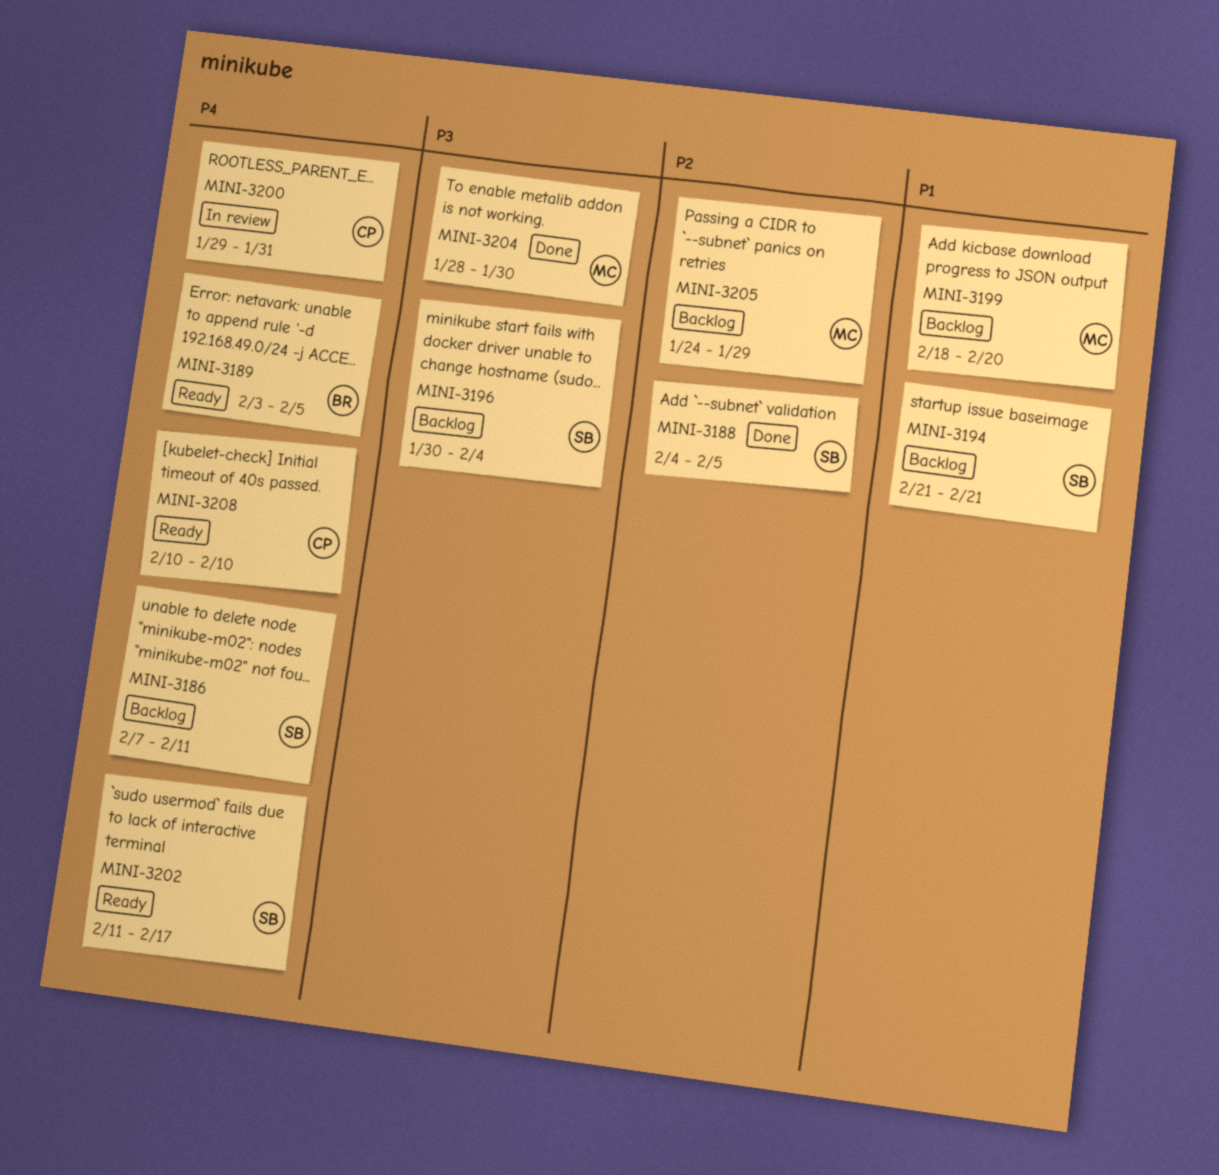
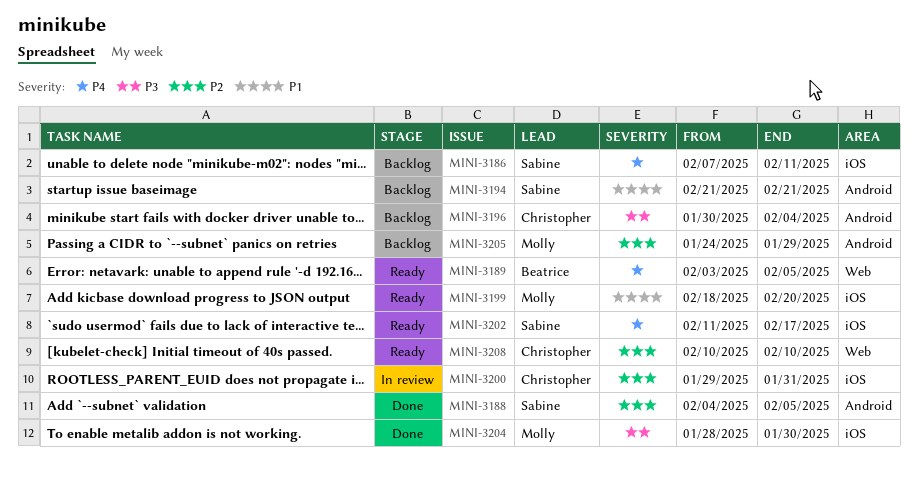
MINI-3196, owner: Sabine -> Christopher
MINI-3199, status: Backlog -> Ready
MINI-3200, priority: P4 -> P2
MINI-3208, priority: P4 -> P2

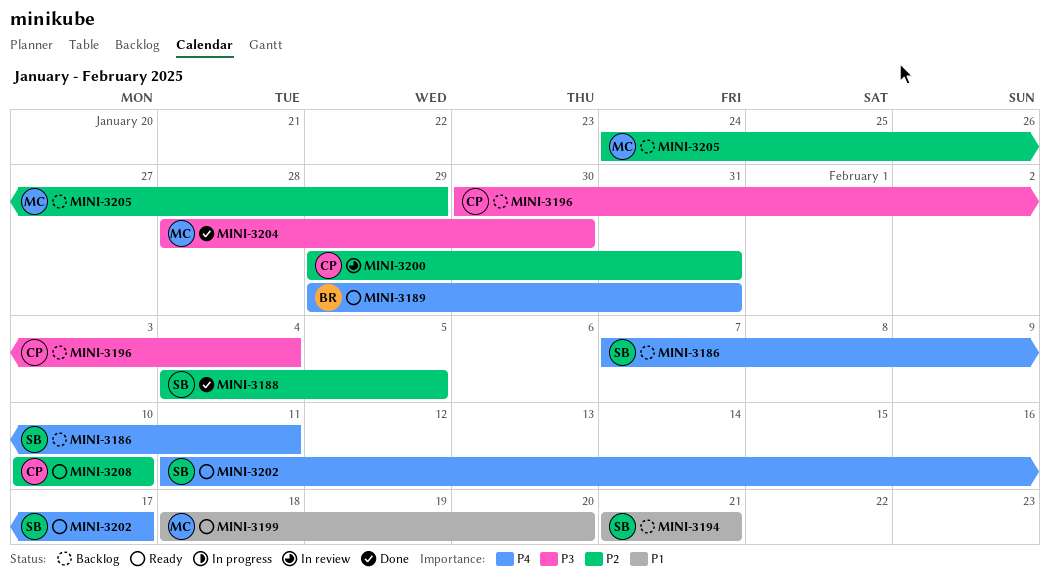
MINI-3189, start: Feb 3 -> Jan 29
MINI-3189, due: Feb 5 -> Jan 31

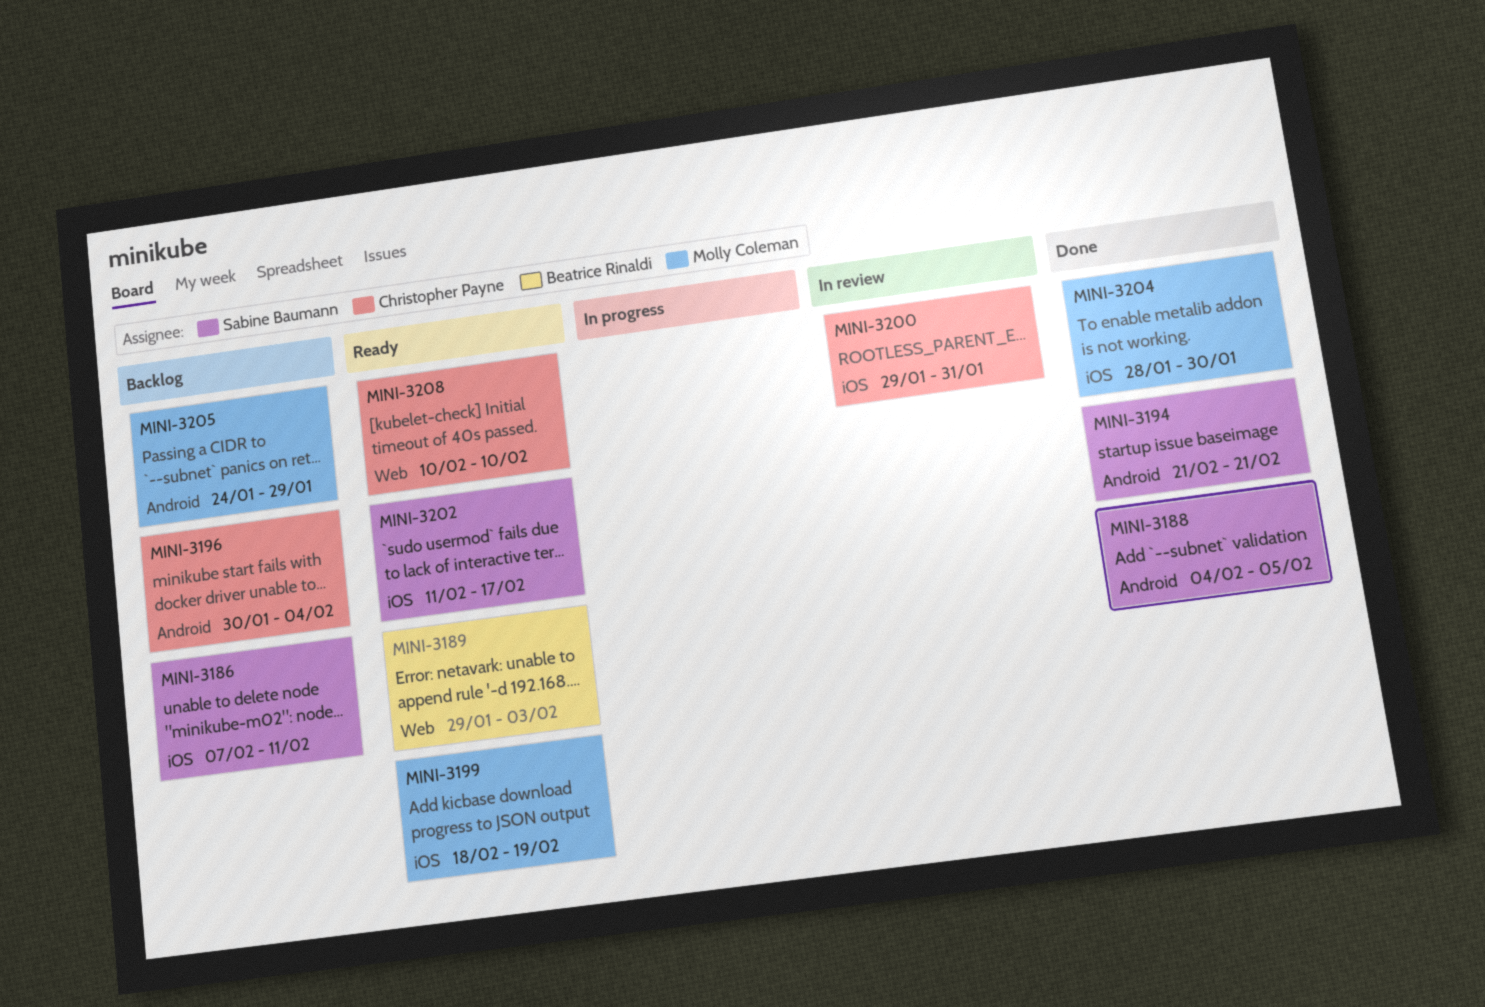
MINI-3189, due: Jan 31 -> Feb 3
MINI-3194, status: Backlog -> Done
MINI-3199, due: Feb 20 -> Feb 19

